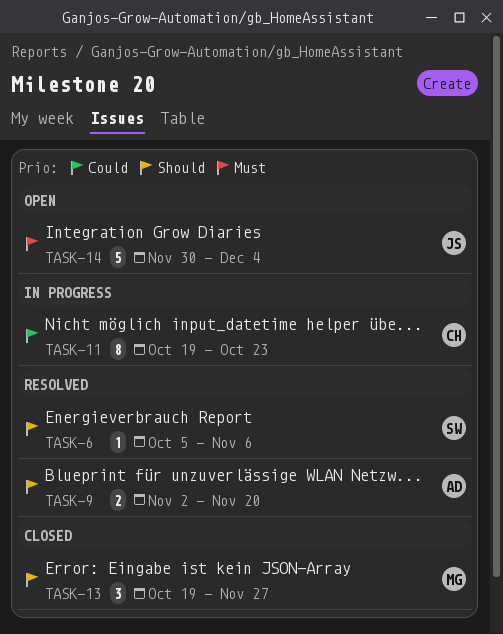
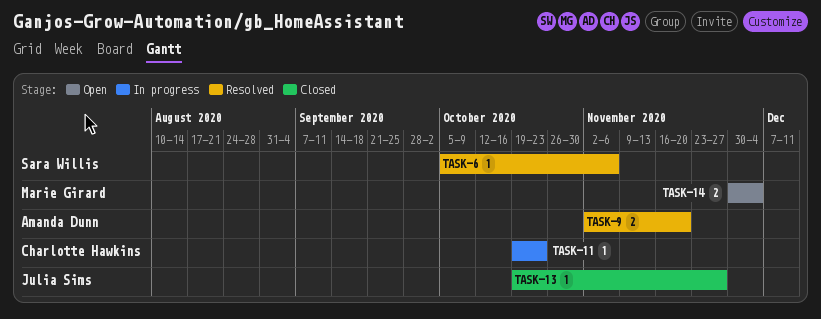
TASK-11, estimate: 8 -> 1
TASK-13, owner: Marie Girard -> Julia Sims
TASK-13, estimate: 3 -> 1
TASK-14, owner: Julia Sims -> Marie Girard
TASK-14, estimate: 5 -> 2

